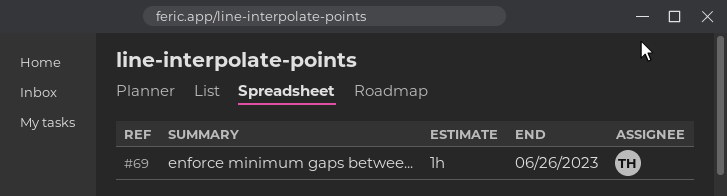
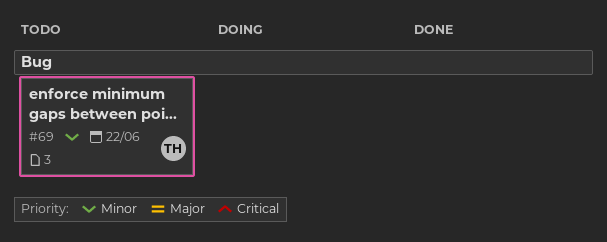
#69, due: Jun 26 -> Jun 22

